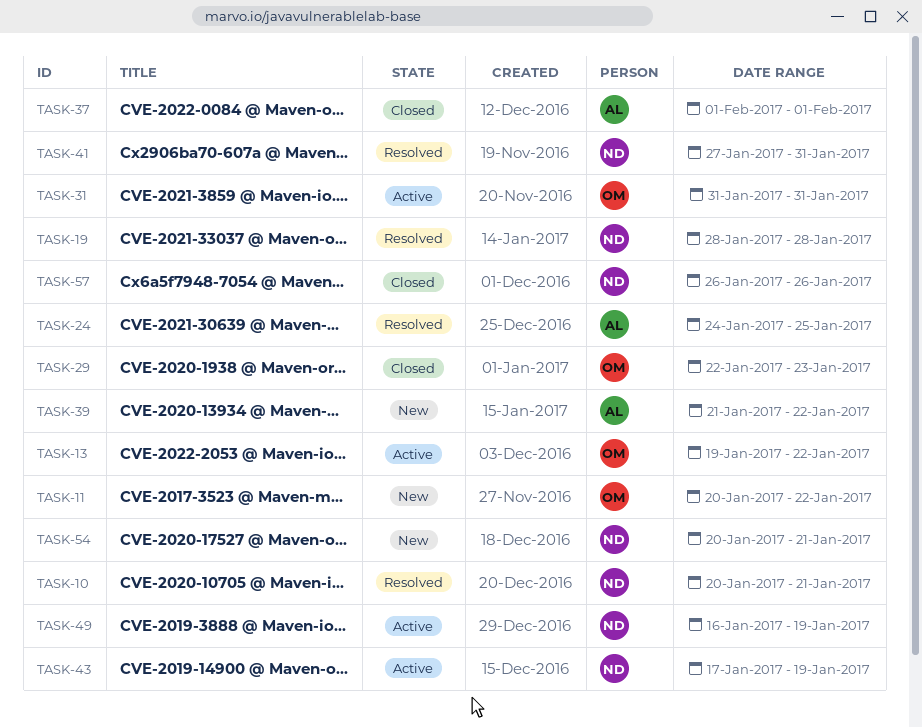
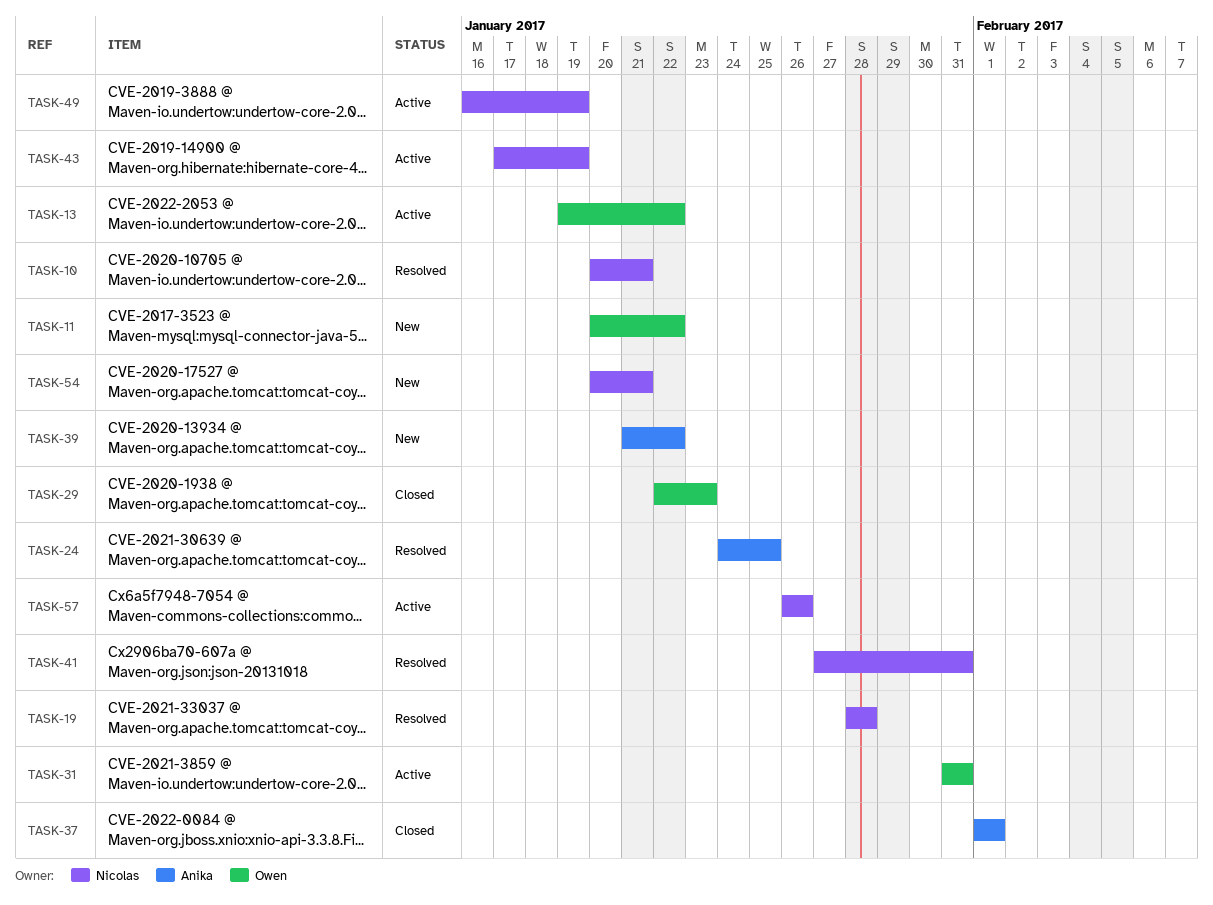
TASK-57, status: Closed -> Active

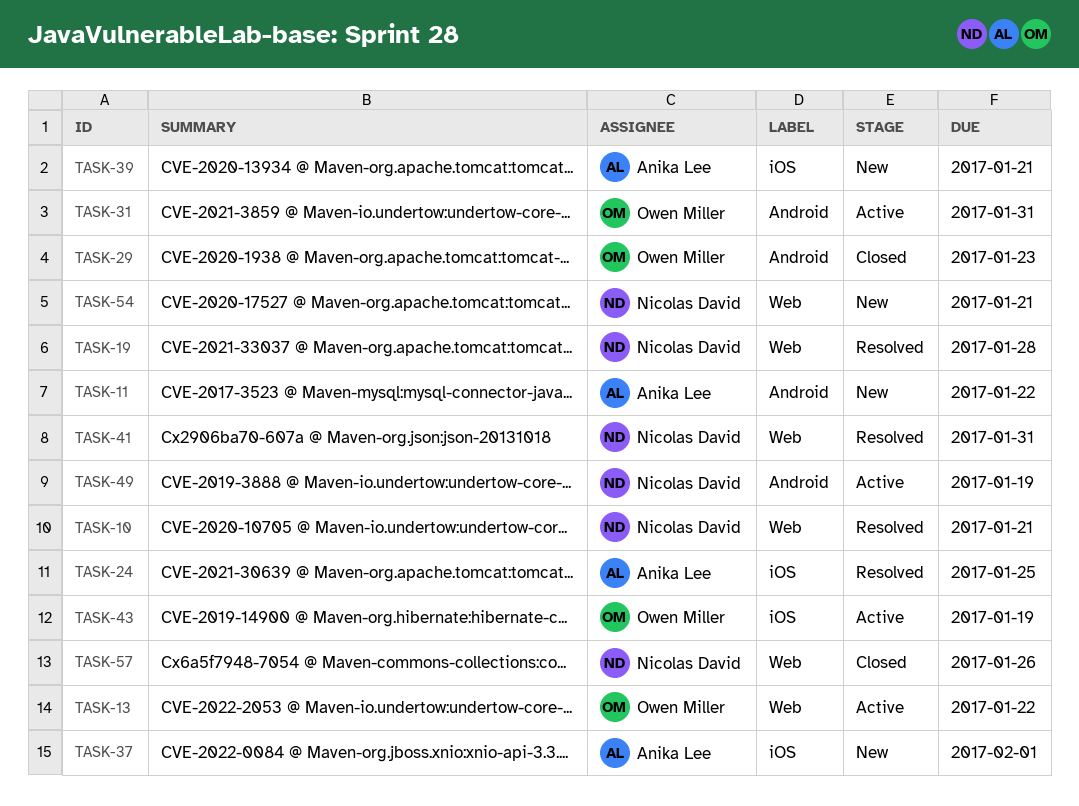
TASK-11, owner: Owen Miller -> Anika Lee
TASK-37, status: Closed -> New
TASK-39, due: Jan 22 -> Jan 21
TASK-43, owner: Nicolas David -> Owen Miller
TASK-57, status: Active -> Closed

